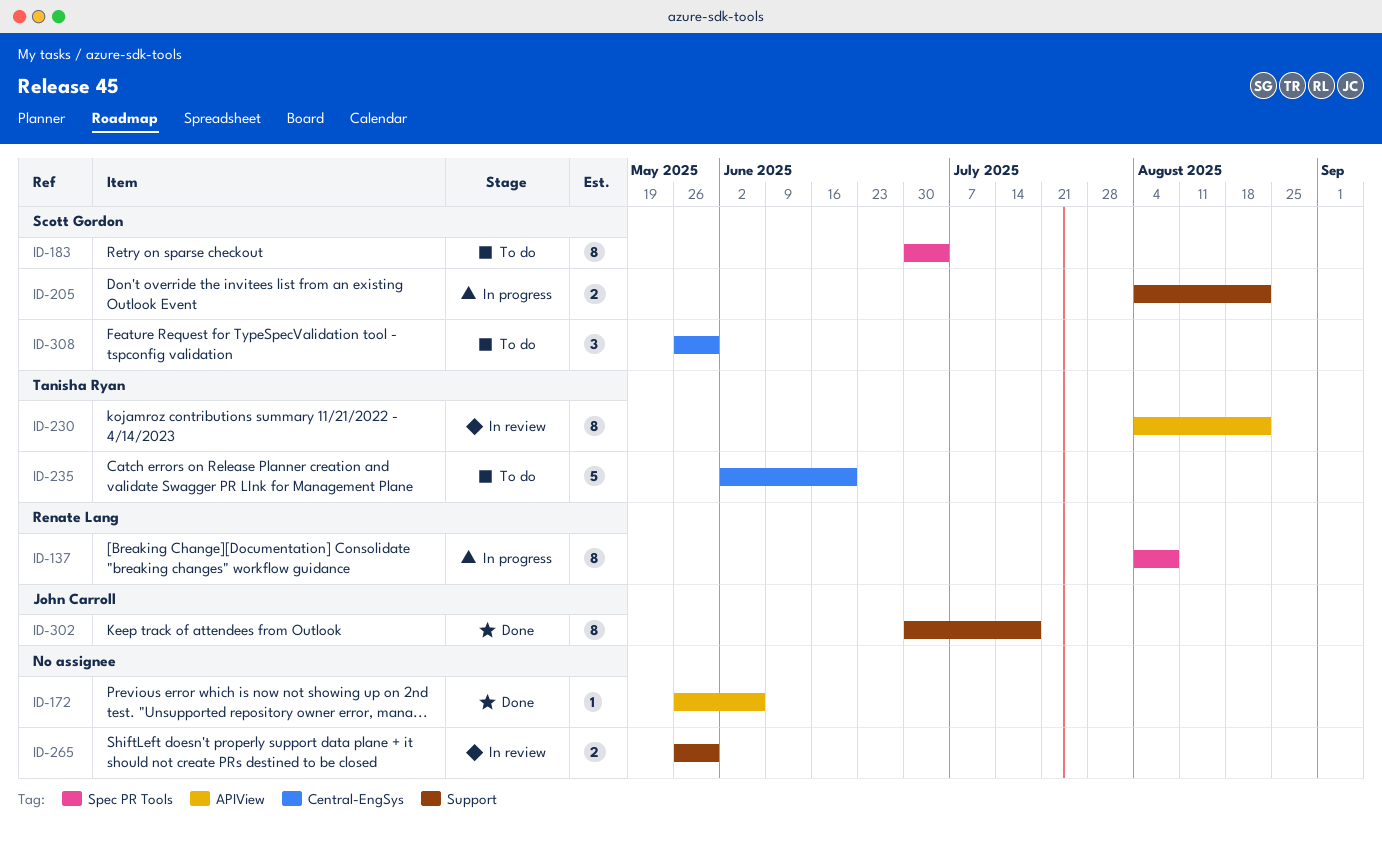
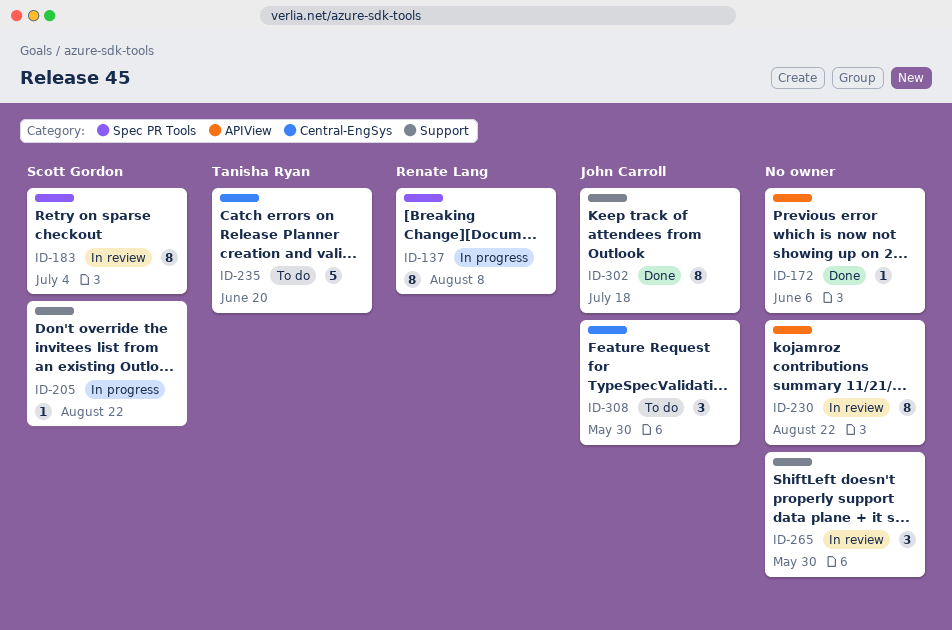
ID-183, status: To do -> In review
ID-205, estimate: 2 -> 1
ID-230, owner: Tanisha Ryan -> none
ID-265, estimate: 2 -> 3
ID-308, owner: Scott Gordon -> John Carroll

